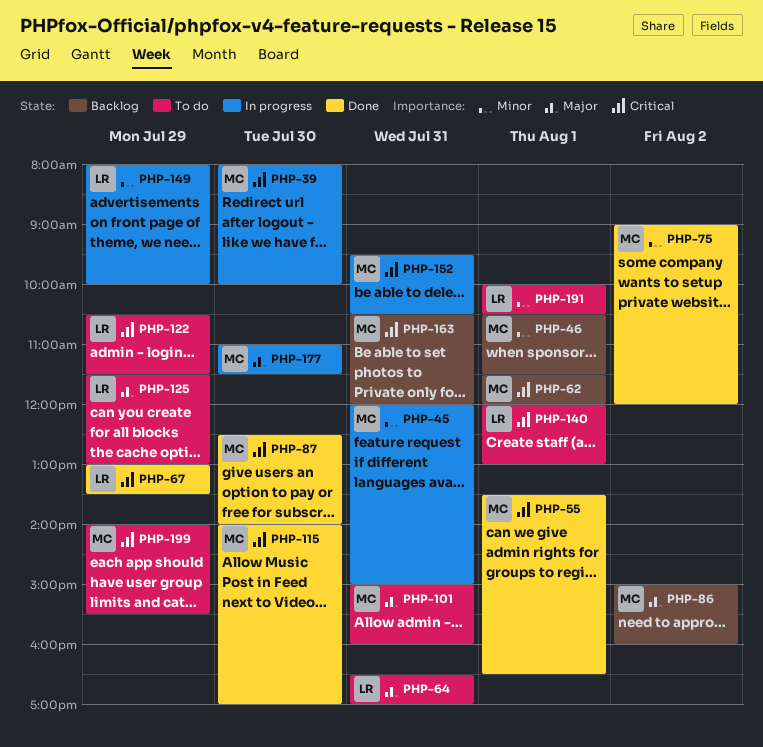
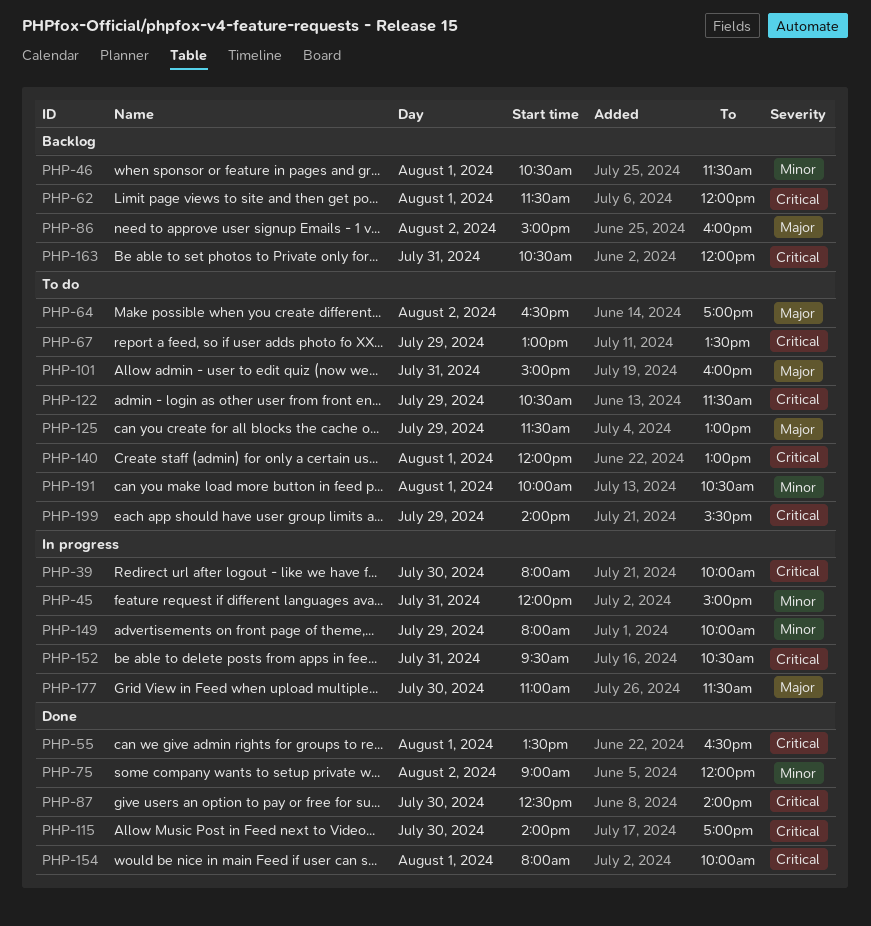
PHP-64, day: Jul 31 -> Aug 2
PHP-67, status: Done -> To do
PHP-154: none -> present

